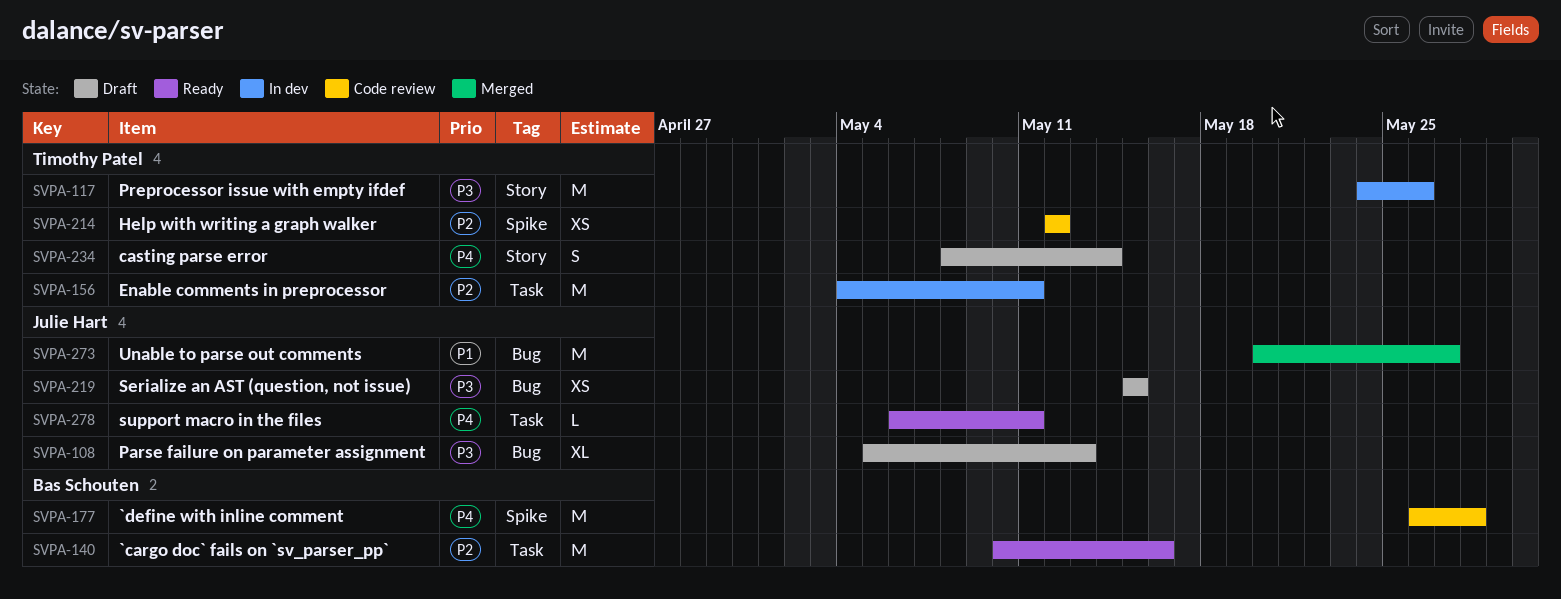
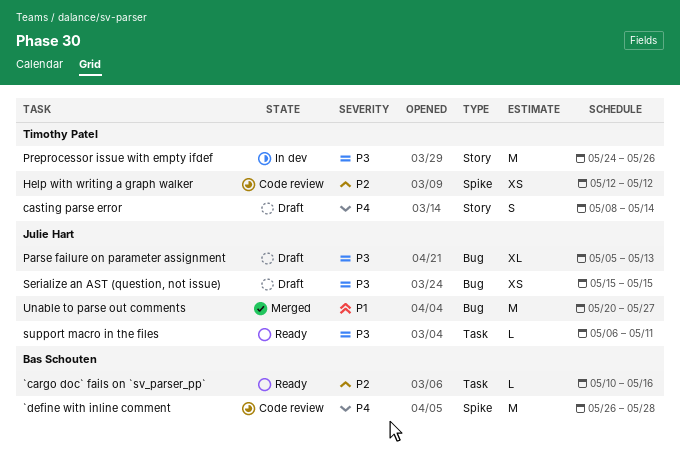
`cargo doc` fails on `sv_parser_pp`, estimate: M -> L
Enable comments in preprocessor: present -> none
support macro in the files, priority: P4 -> P3

